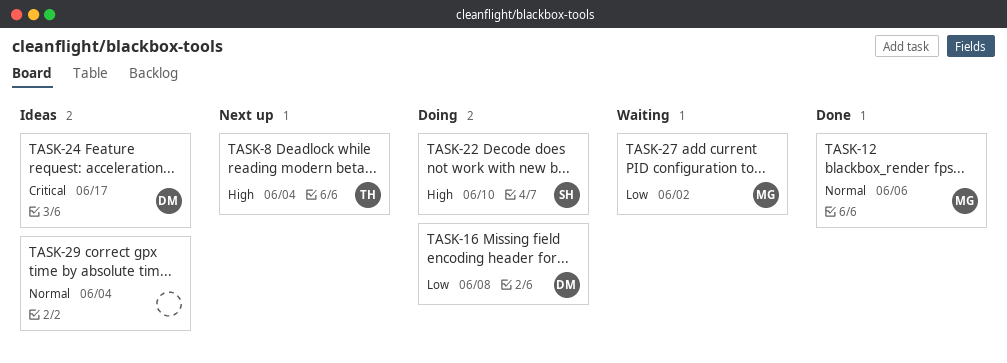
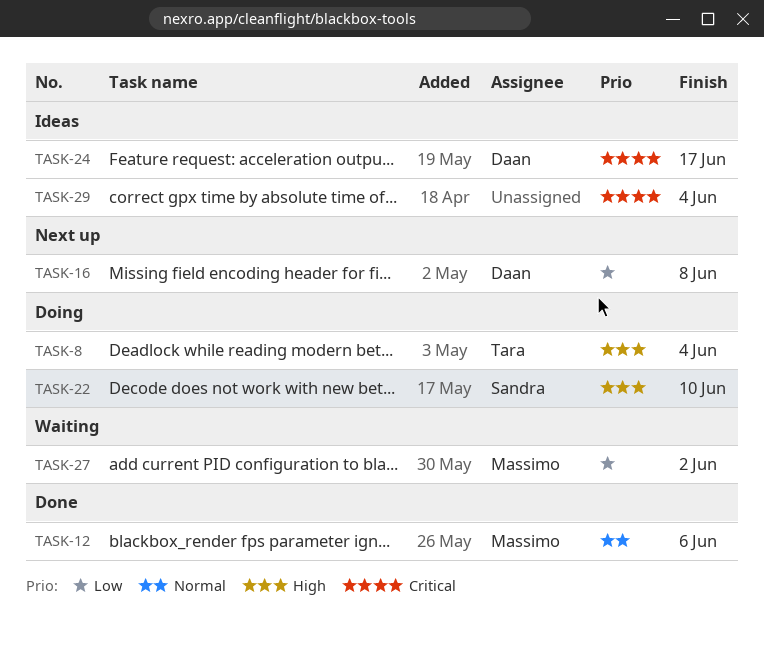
TASK-8, status: Next up -> Doing
TASK-16, status: Doing -> Next up
TASK-29, priority: Normal -> Critical

